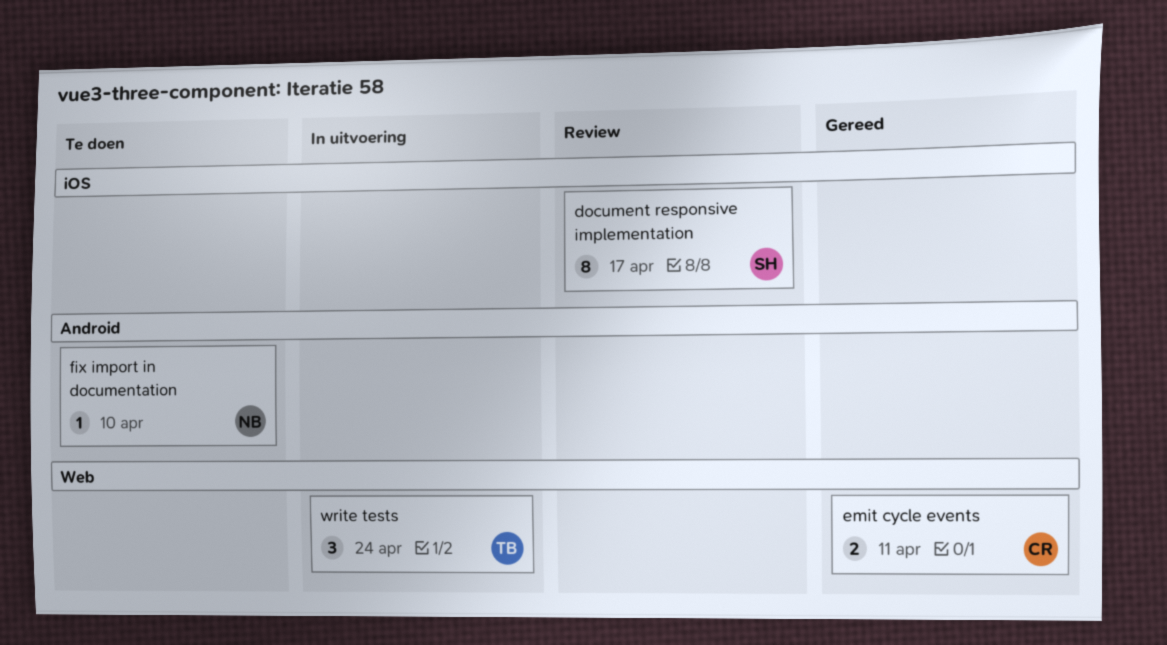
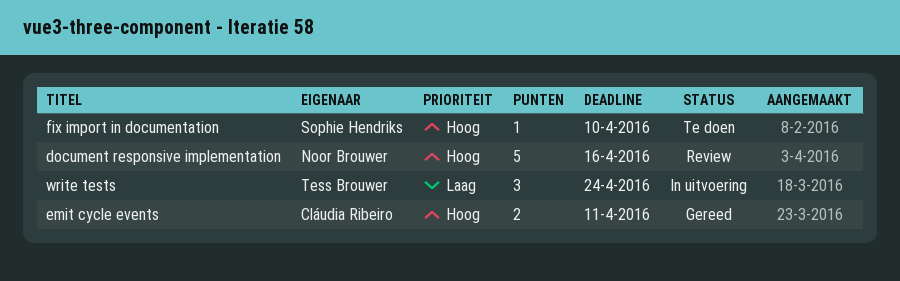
document responsive implementation, owner: Sophie Hendriks -> Noor Brouwer
document responsive implementation, estimate: 8 -> 5
document responsive implementation, due: Apr 17 -> Apr 16
fix import in documentation, owner: Noor Brouwer -> Sophie Hendriks

